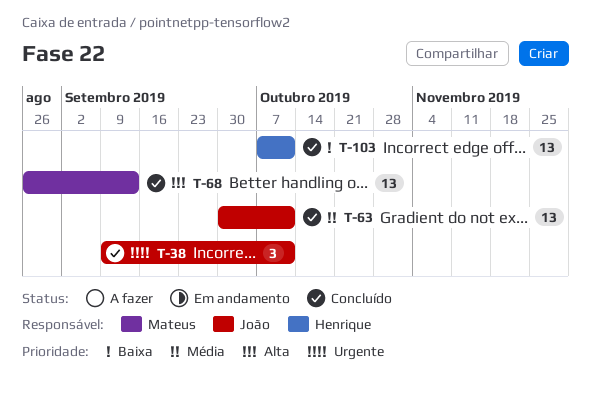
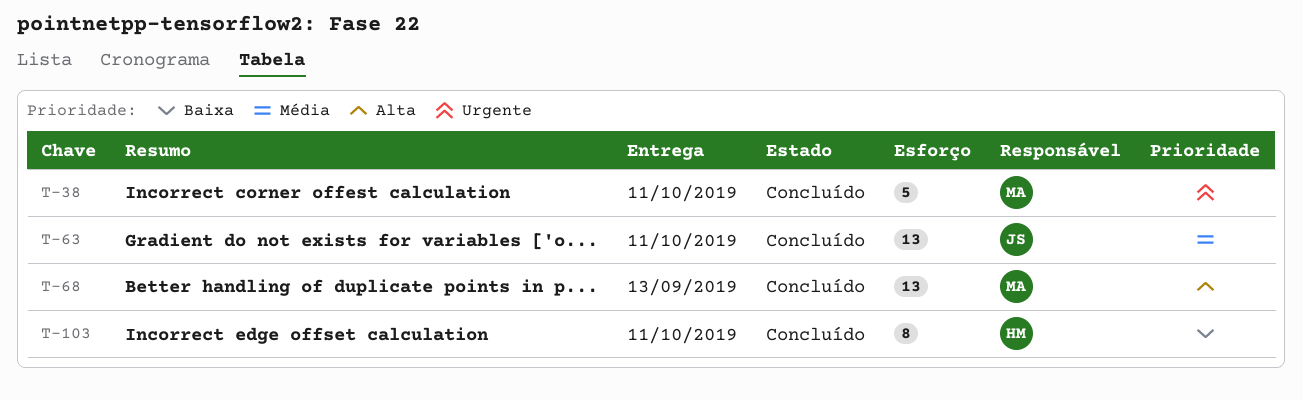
T-38, owner: João -> Mateus
T-38, estimate: 3 -> 5
T-103, estimate: 13 -> 8

